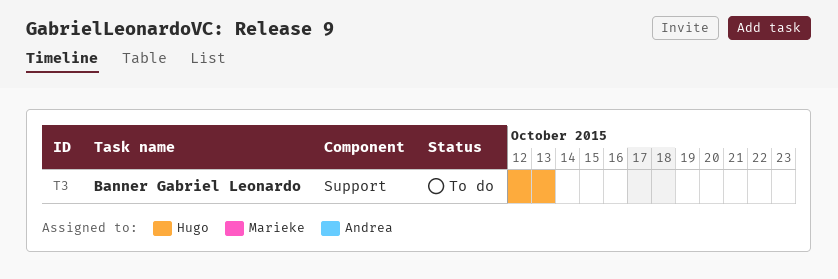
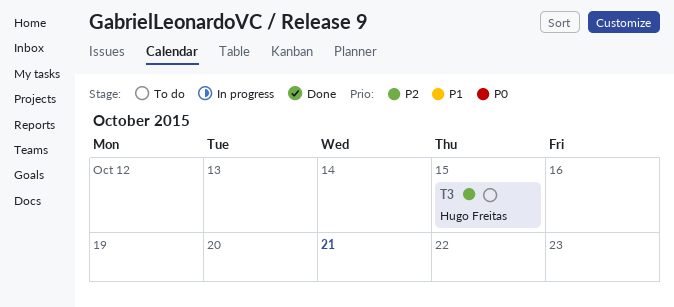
T3, due: Oct 13 -> Oct 15

